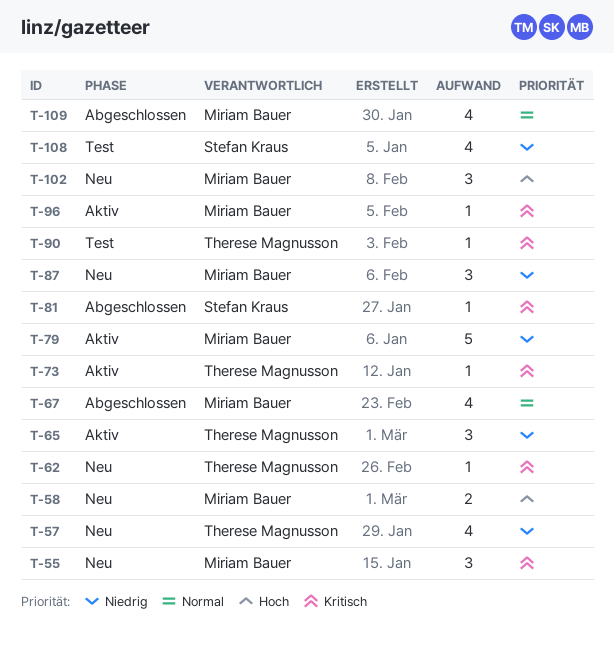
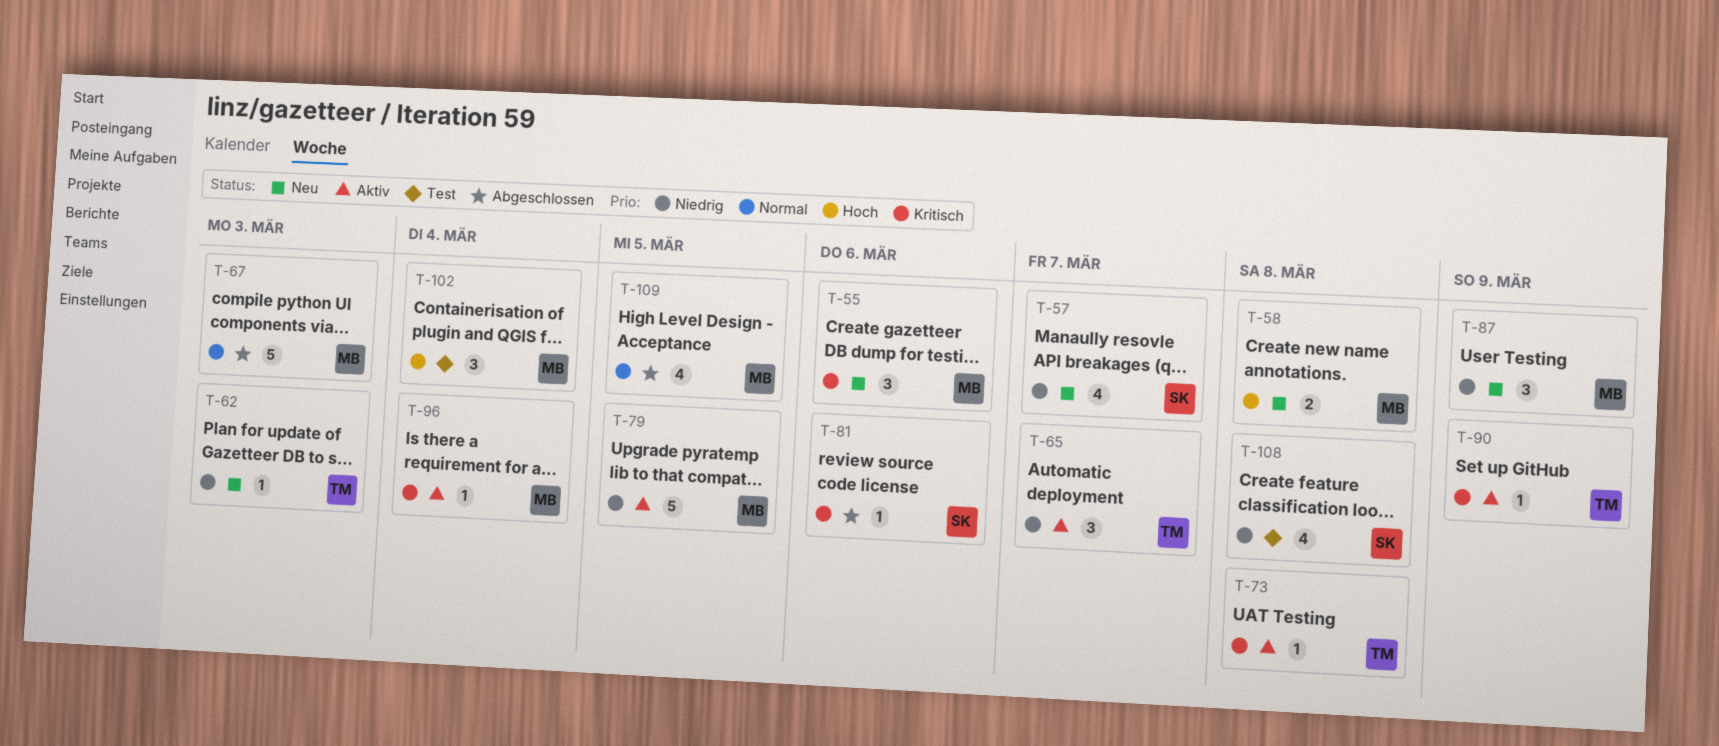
T-57, owner: Therese Magnusson -> Stefan Kraus
T-62, priority: Kritisch -> Niedrig
T-67, estimate: 4 -> 5
T-90, status: Test -> Aktiv
T-102, status: Neu -> Test

